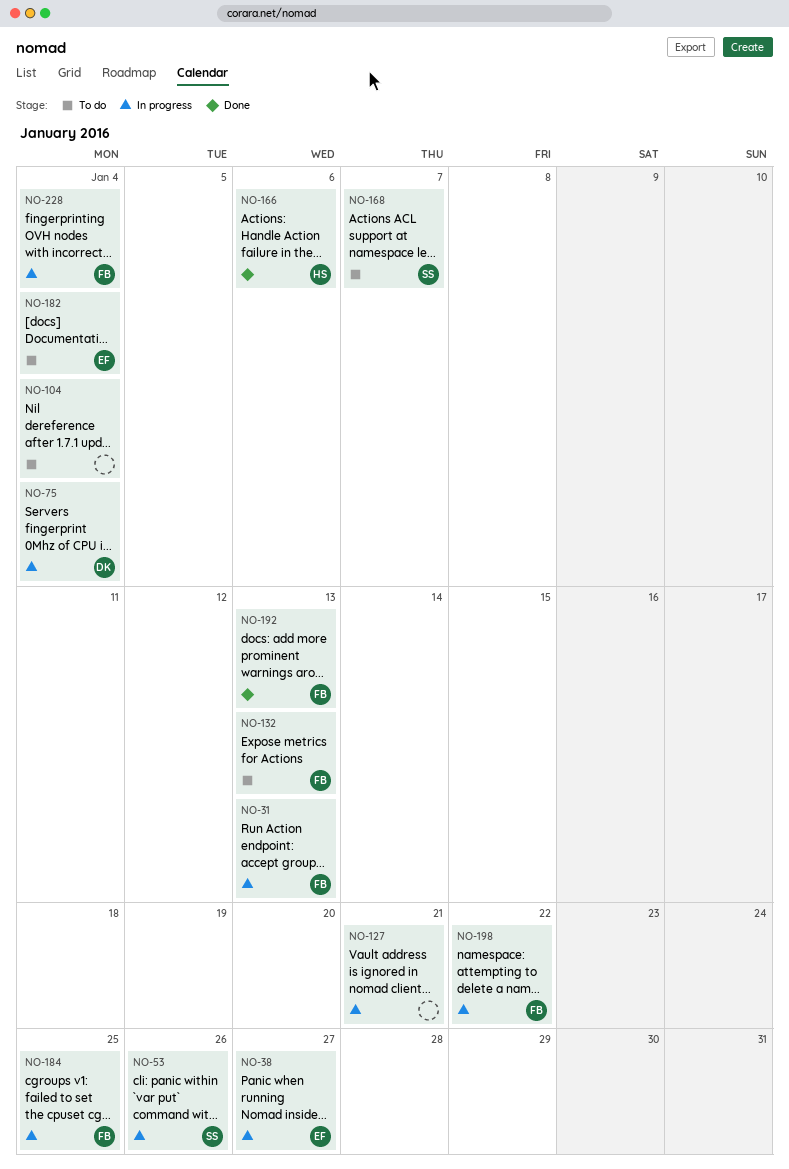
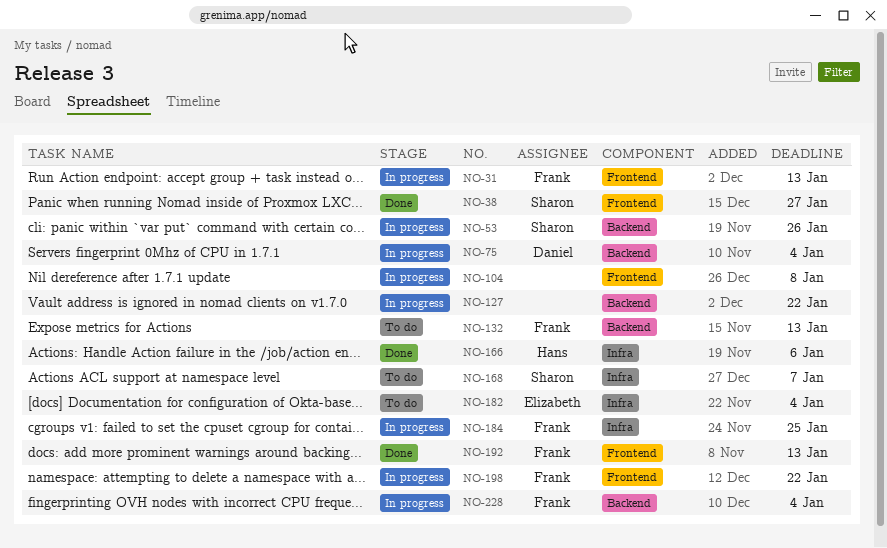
NO-38, status: In progress -> Done
NO-38, owner: Elizabeth -> Sharon
NO-104, status: To do -> In progress
NO-104, due: Jan 4 -> Jan 8
NO-127, due: Jan 21 -> Jan 22

